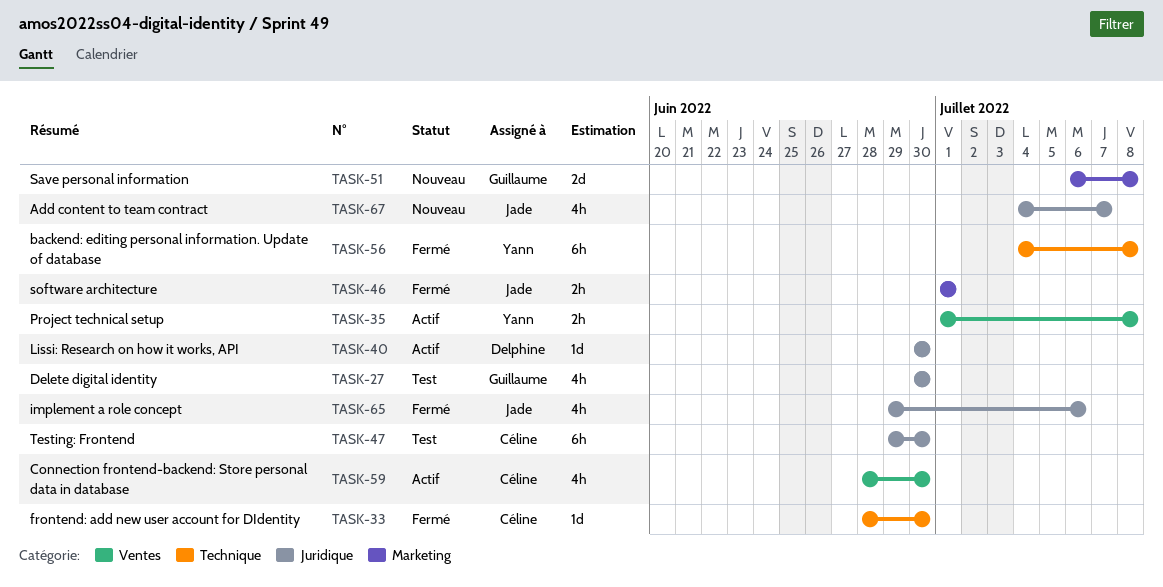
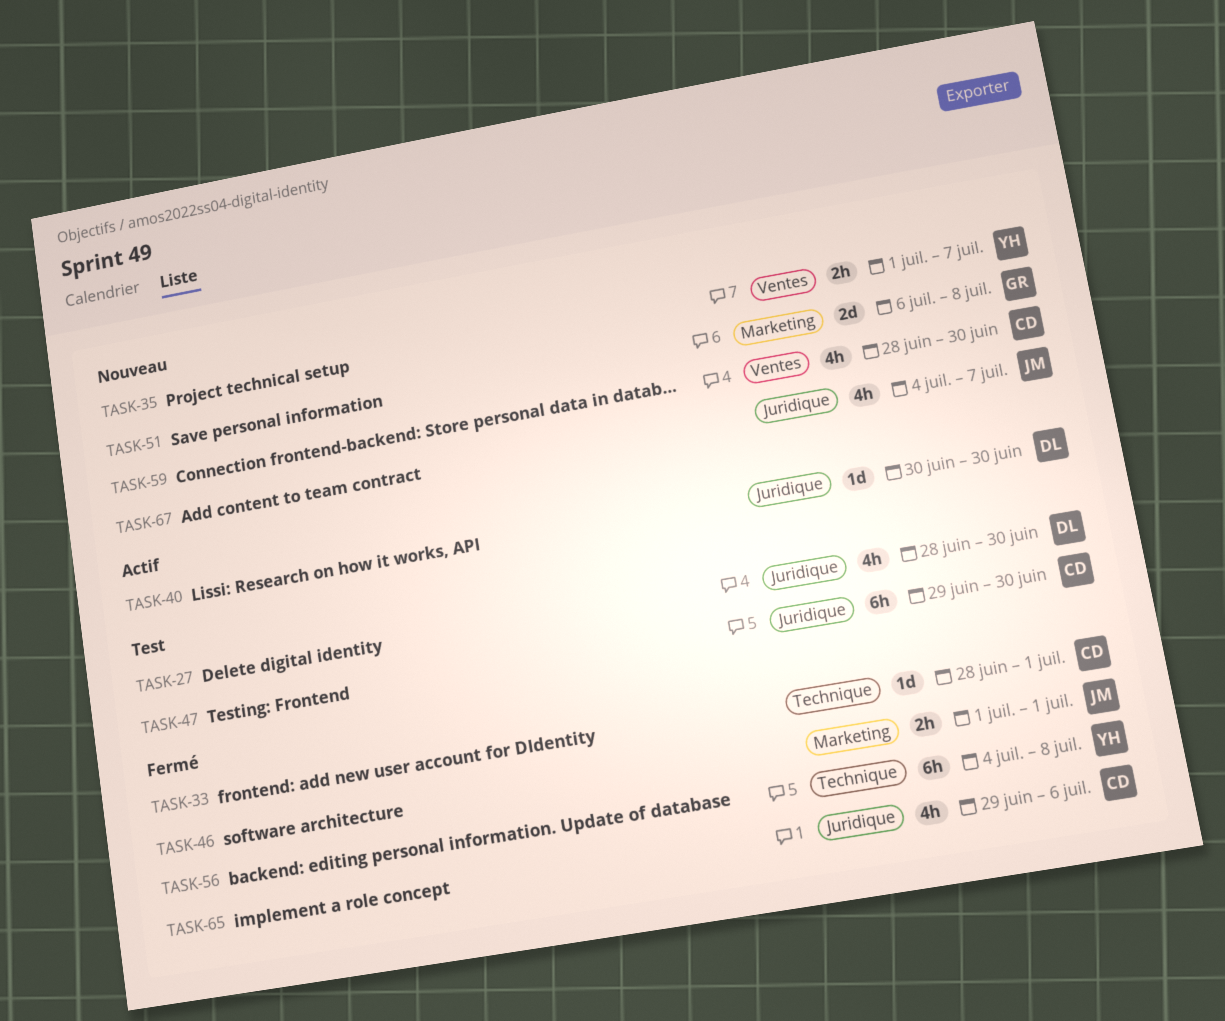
TASK-27, owner: Guillaume -> Delphine
TASK-27, start: Jun 30 -> Jun 28
TASK-33, due: Jun 30 -> Jul 1
TASK-35, status: Actif -> Nouveau
TASK-35, due: Jul 8 -> Jul 7
TASK-59, status: Actif -> Nouveau
TASK-65, owner: Jade -> Céline

